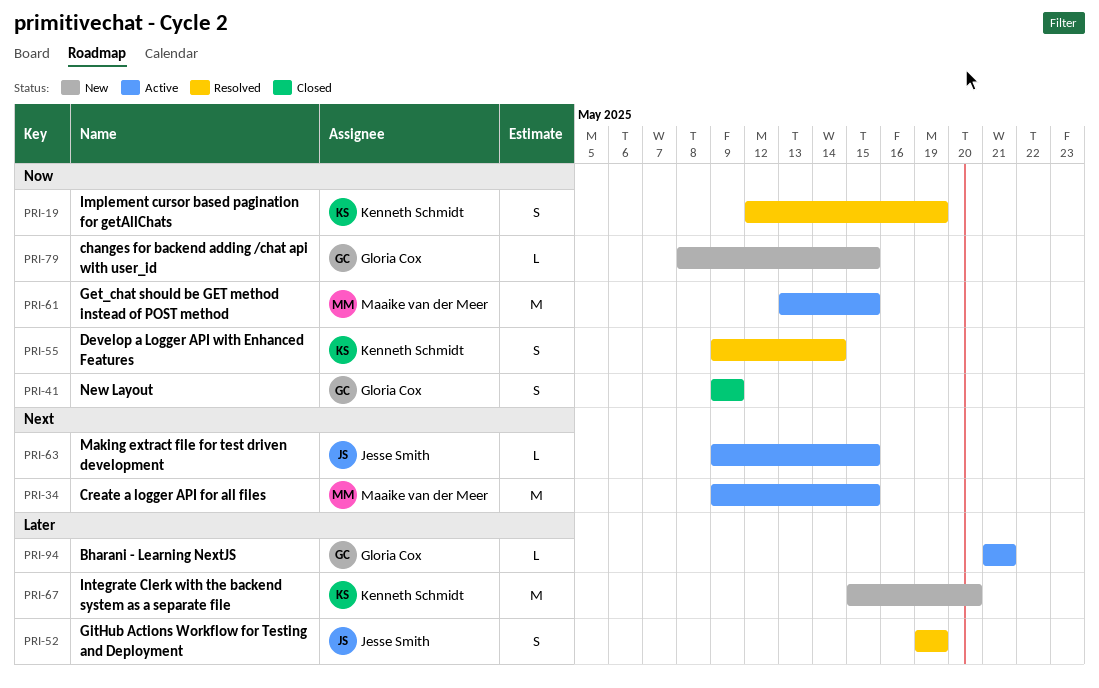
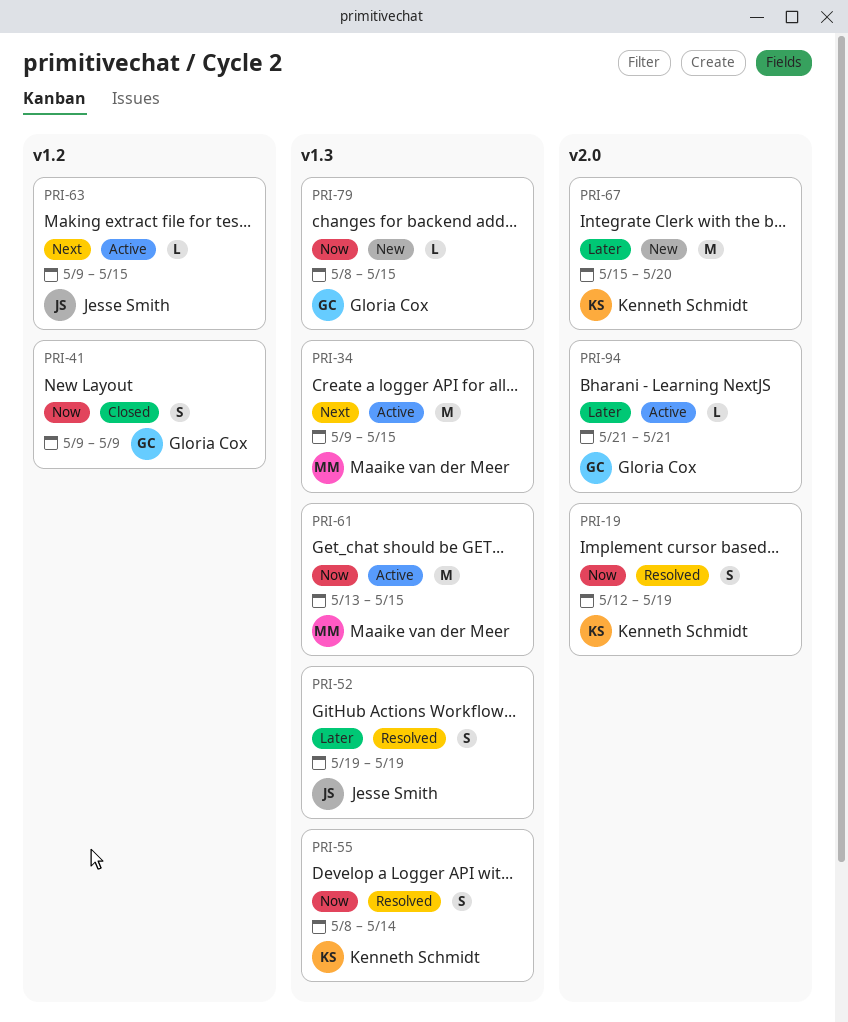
PRI-55, start: May 9 -> May 8

